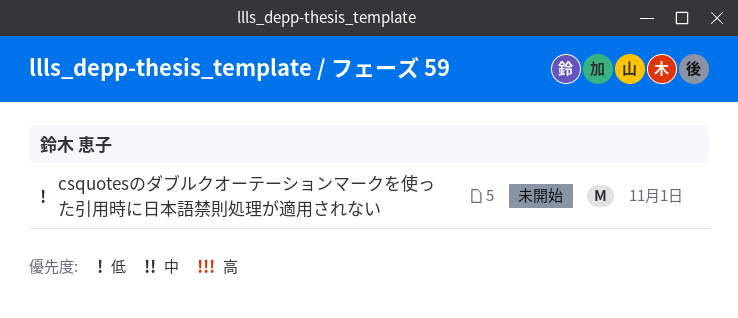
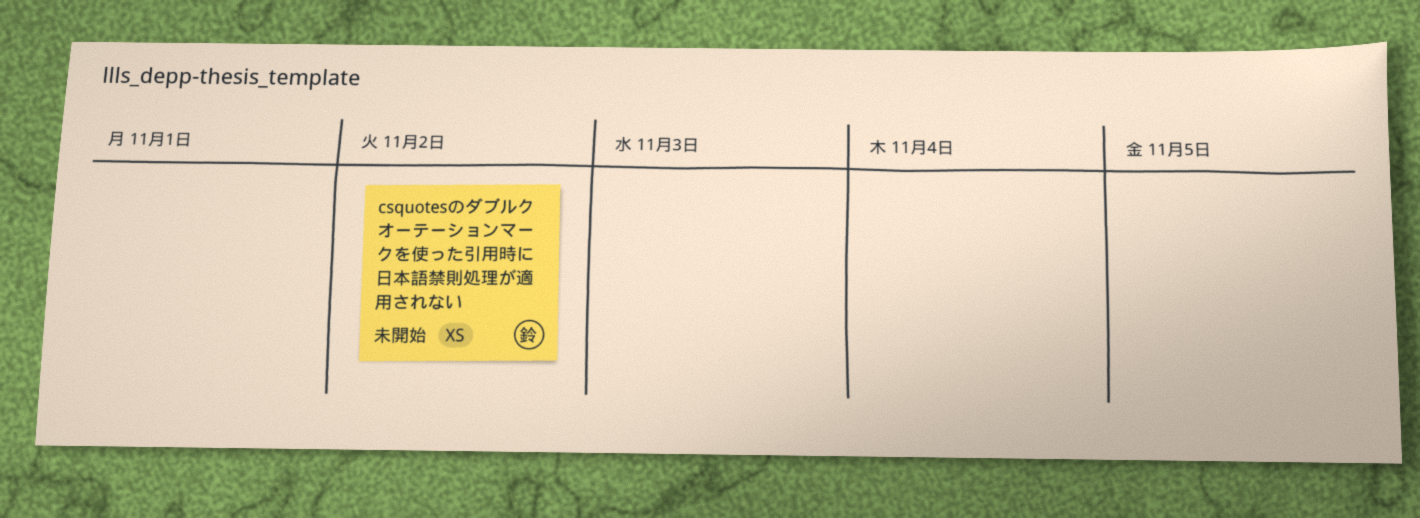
csquotesのダブルクオーテーションマークを使った引用時に日本語禁則処理が適用されない, estimate: M -> XS
csquotesのダブルクオーテーションマークを使った引用時に日本語禁則処理が適用されない, due: Nov 1 -> Nov 2

